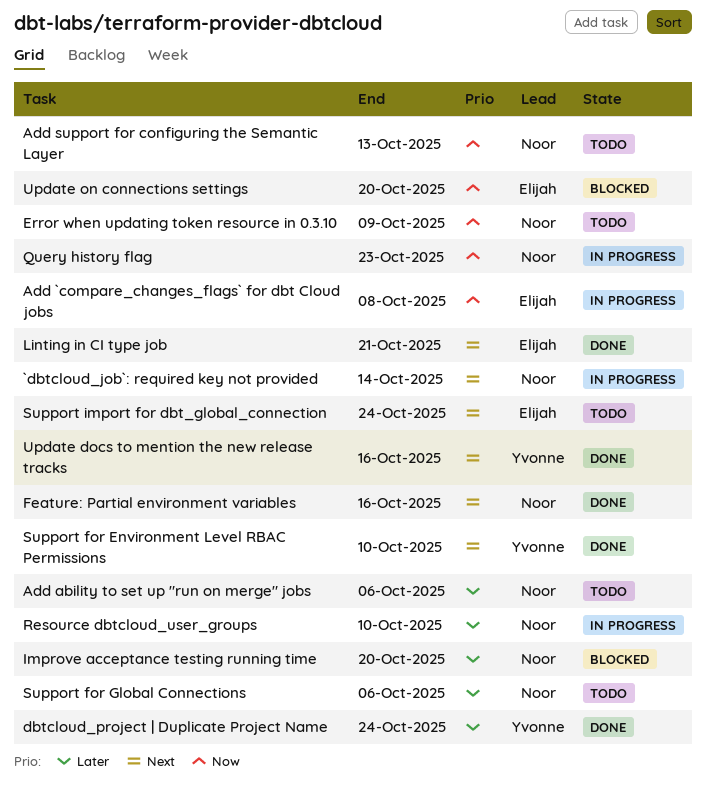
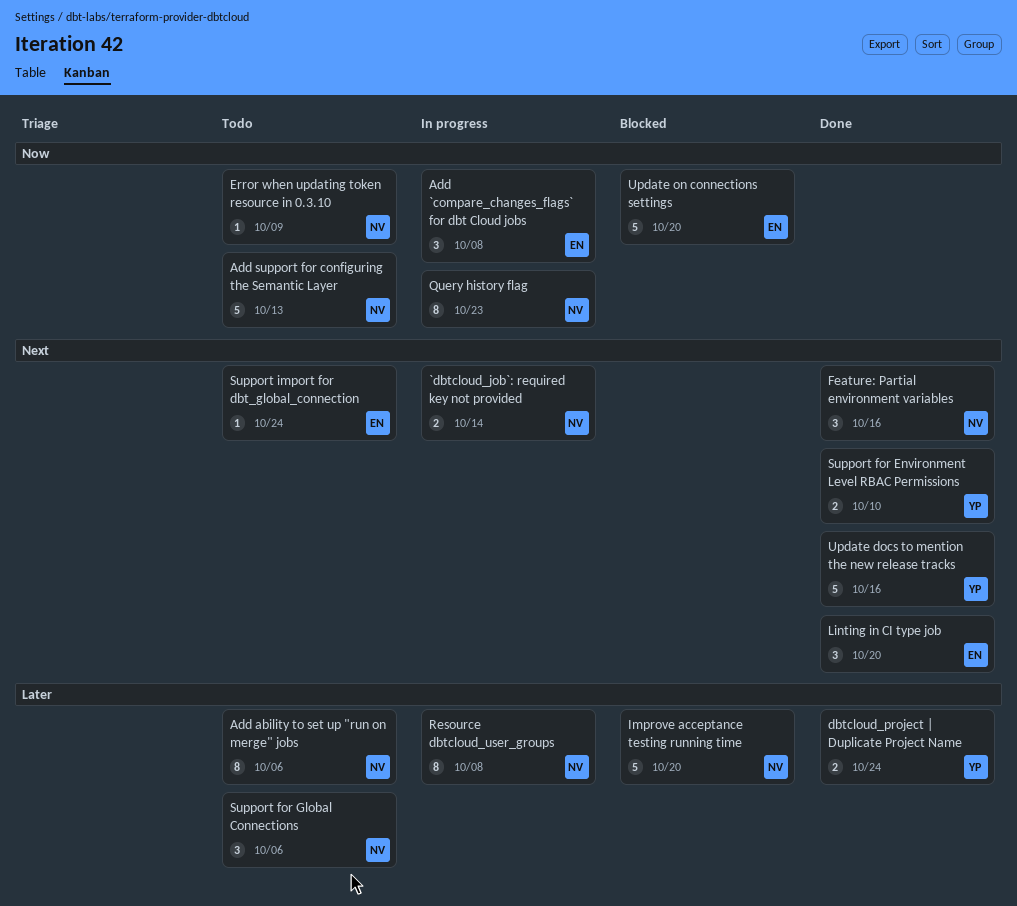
Linting in CI type job, due: Oct 21 -> Oct 20
Resource dbtcloud_user_groups, due: Oct 10 -> Oct 8

